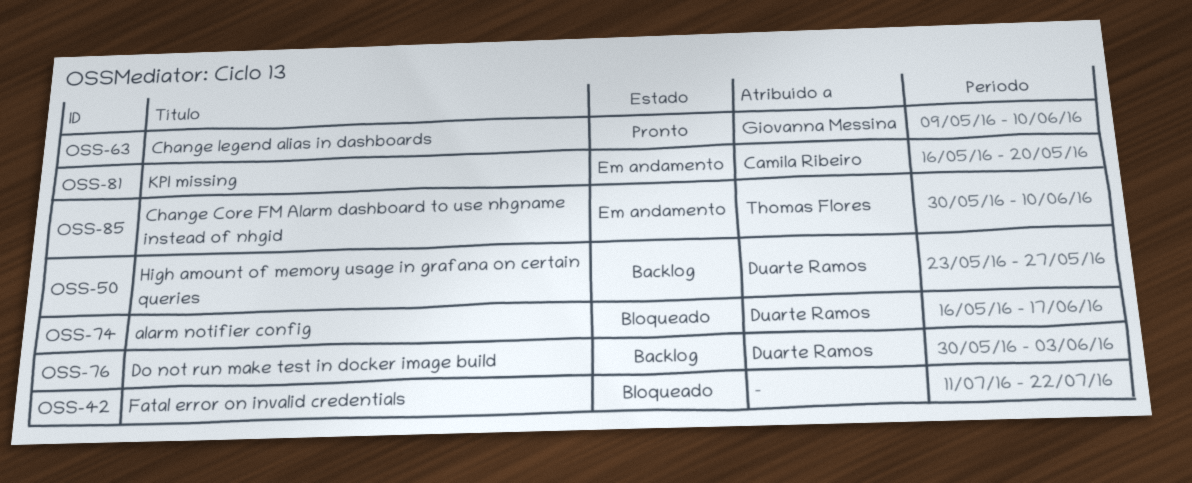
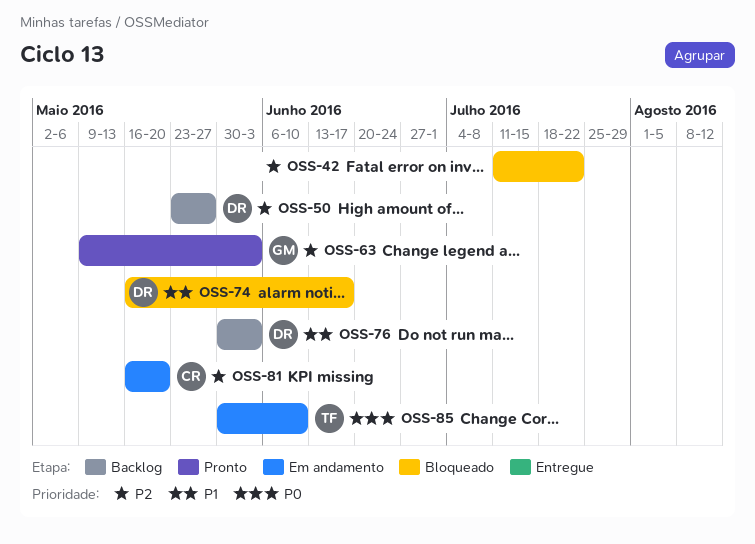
OSS-63, due: Jun 10 -> Jun 3

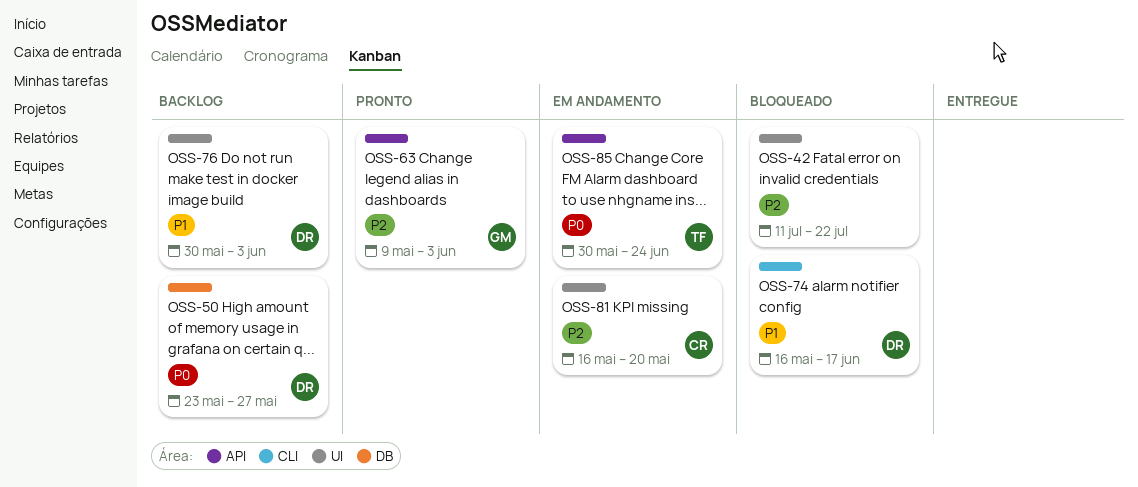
OSS-50, priority: P2 -> P0
OSS-85, due: Jun 10 -> Jun 24

